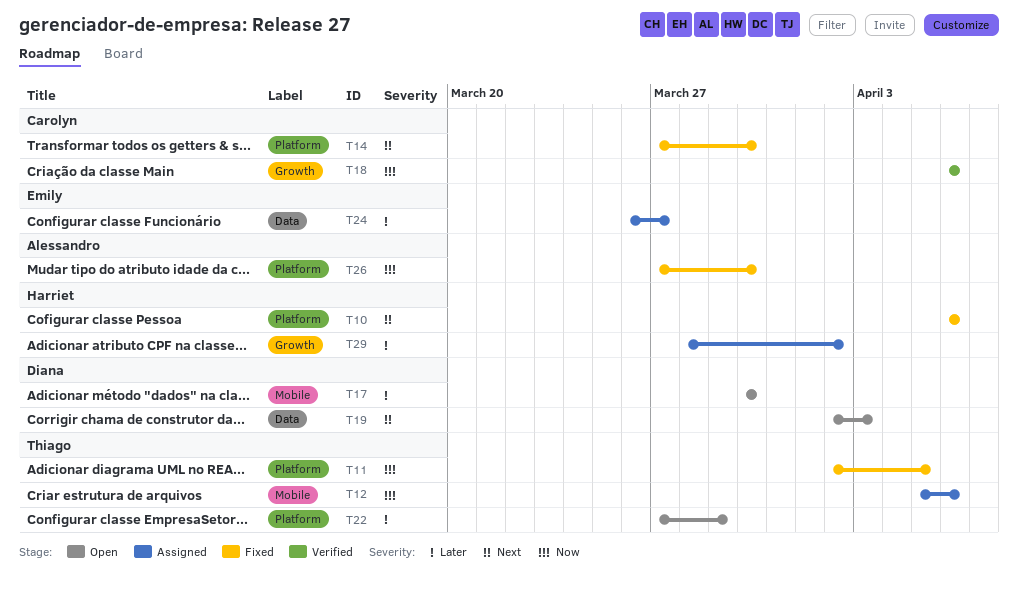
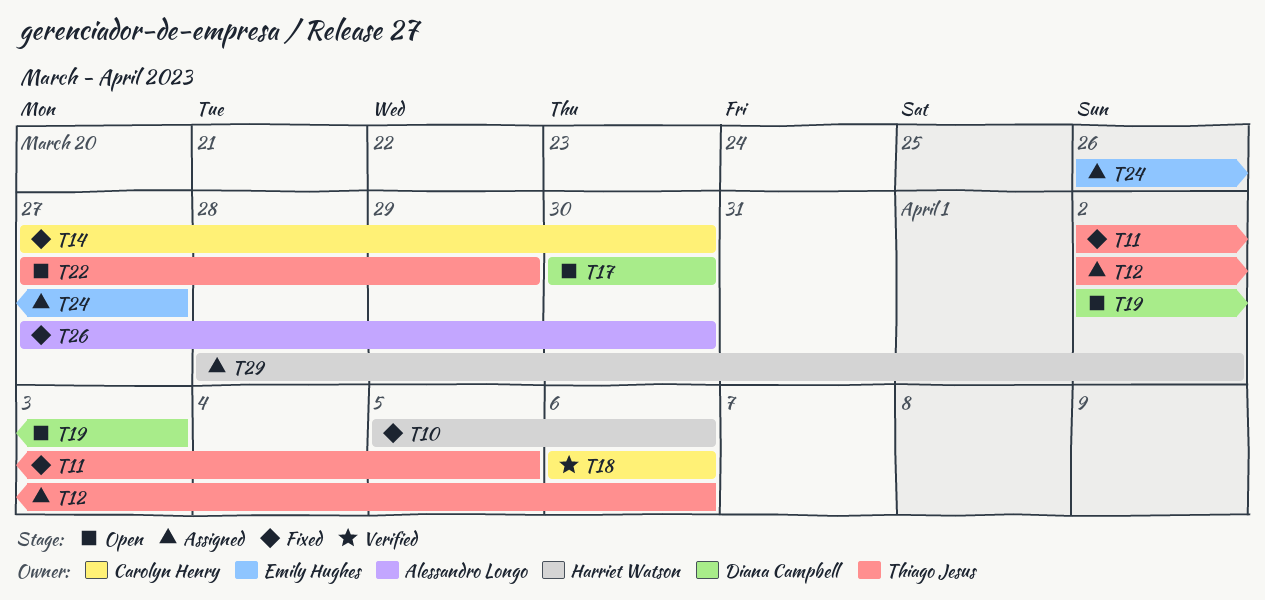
T10, start: Apr 6 -> Apr 5
T12, start: Apr 5 -> Apr 2

